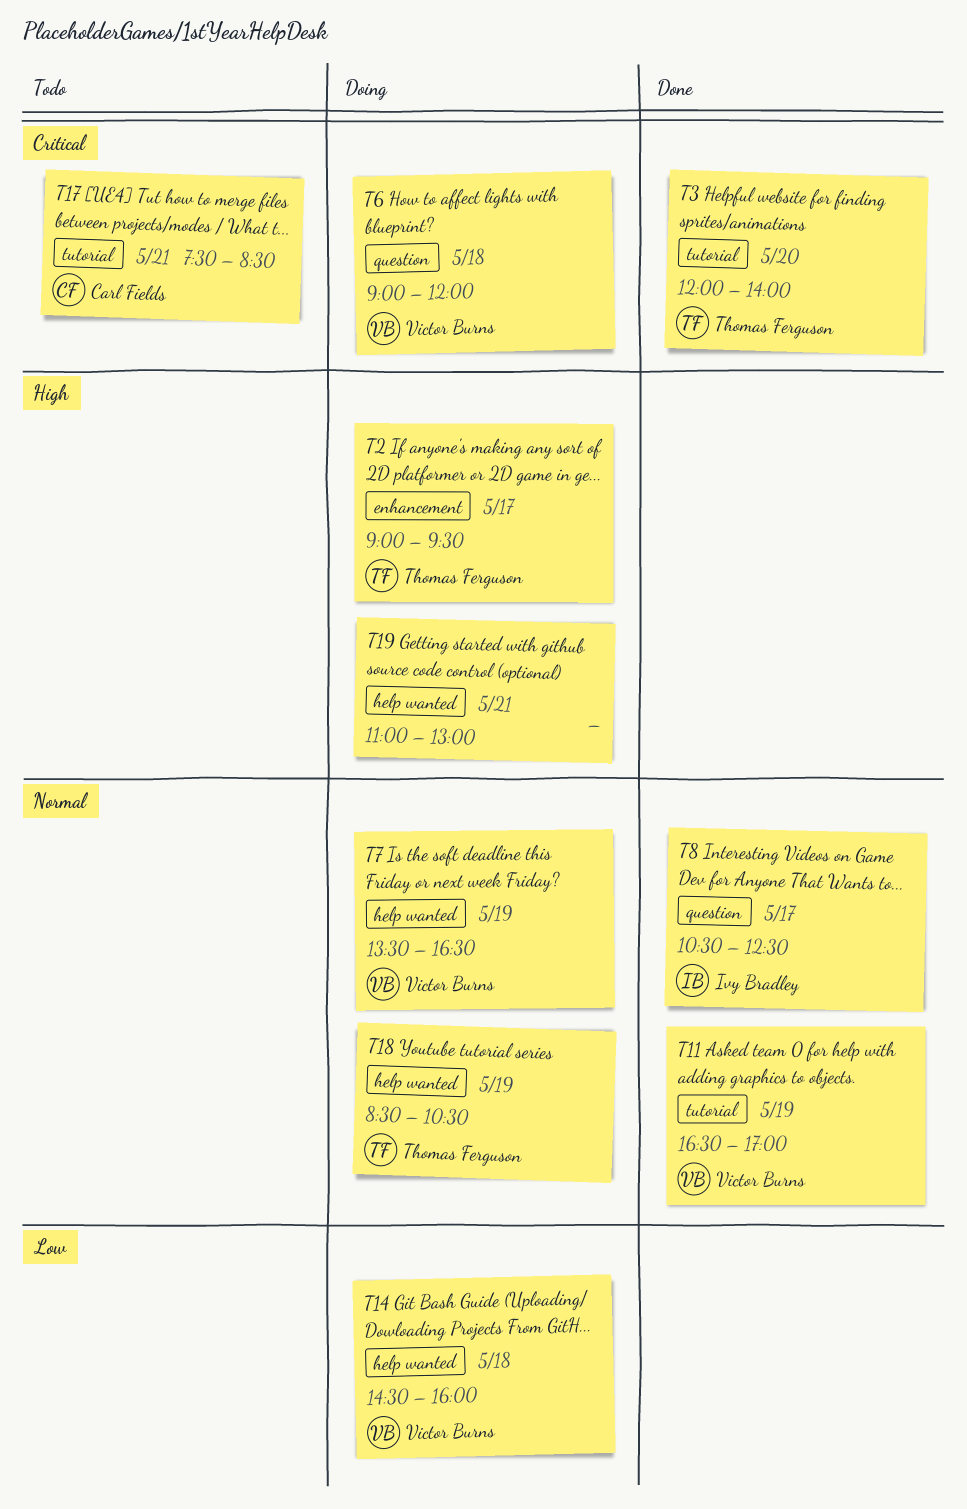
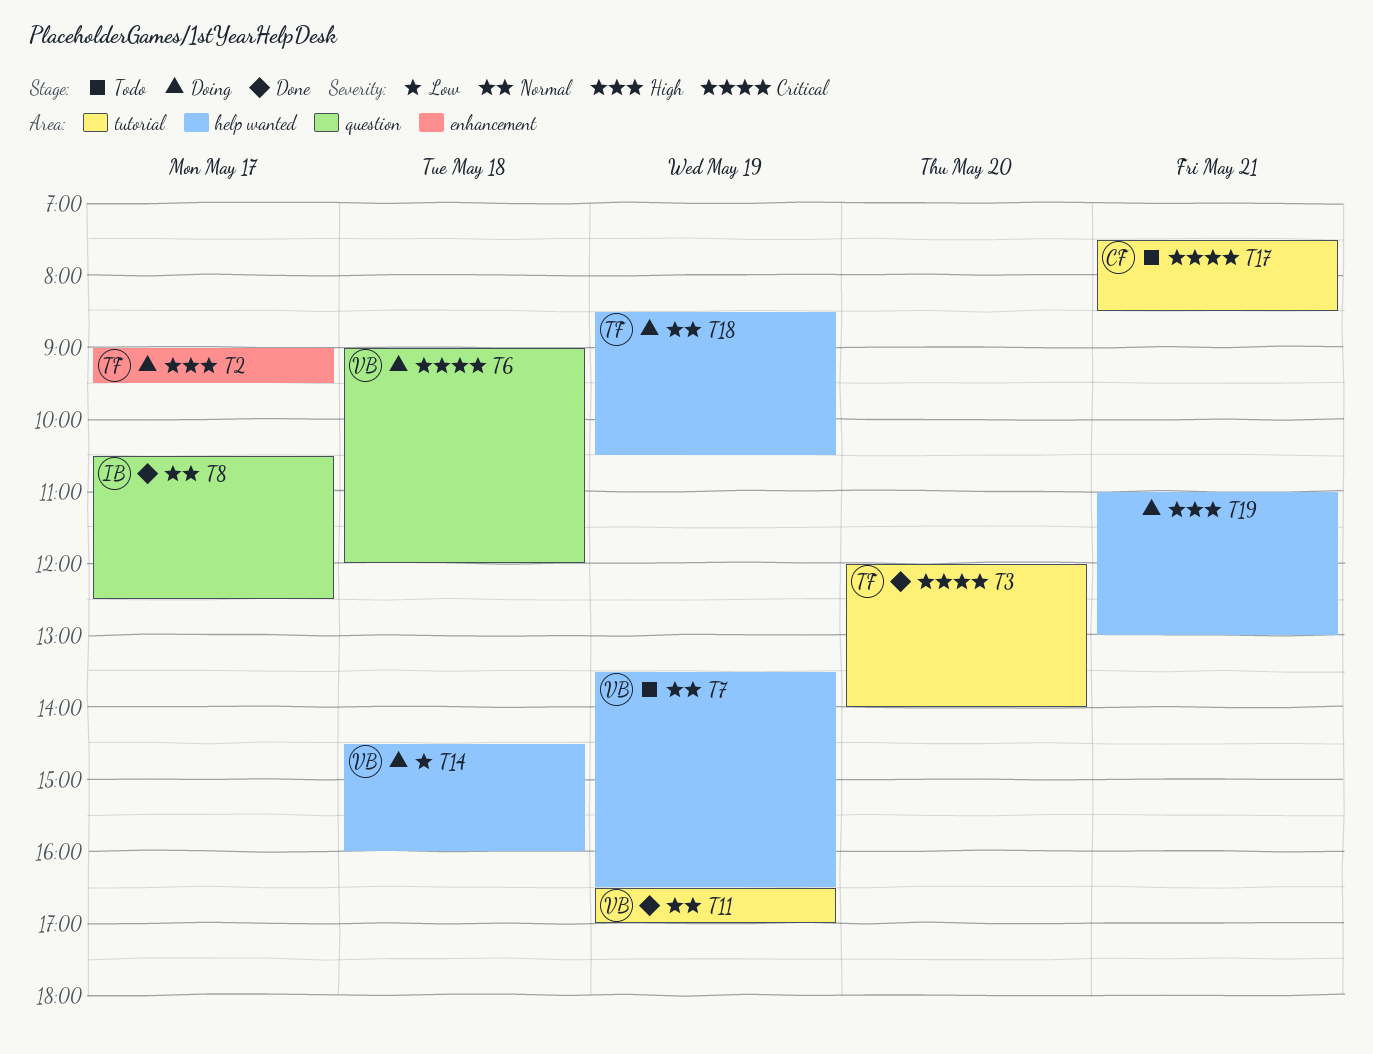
T7, status: Doing -> Todo

